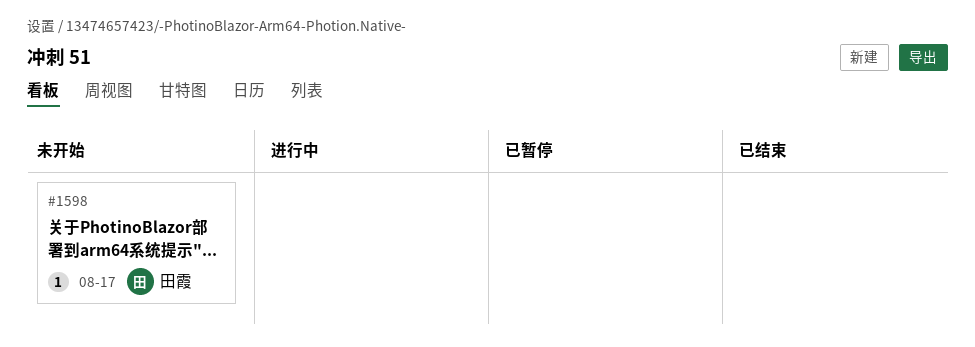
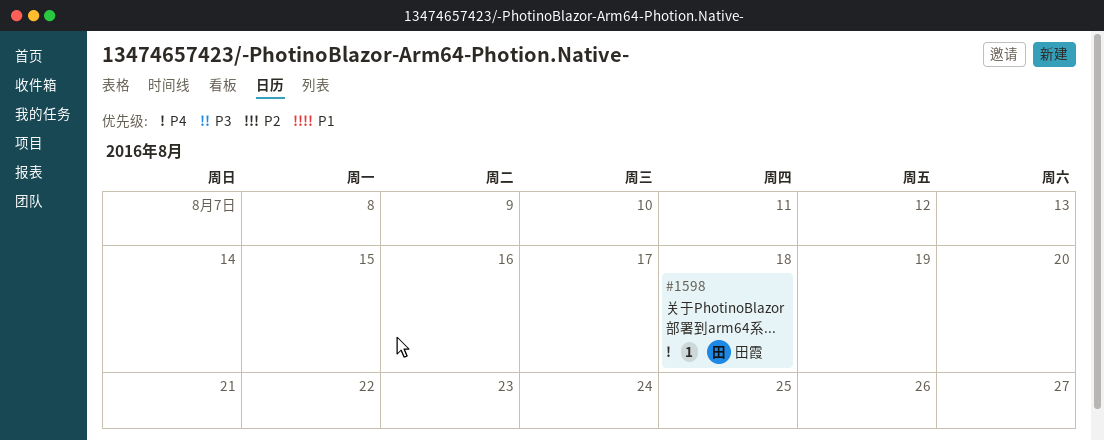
#1598, due: Aug 17 -> Aug 18

